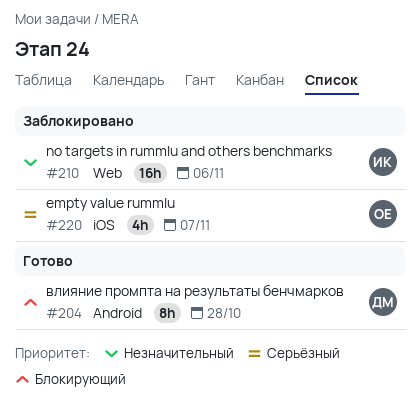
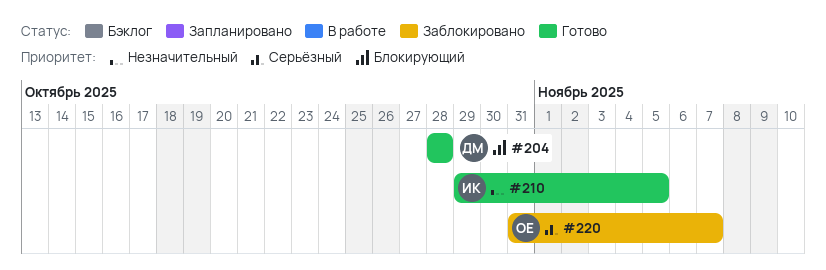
#210, status: Заблокировано -> Готово
#210, due: Nov 6 -> Nov 5

